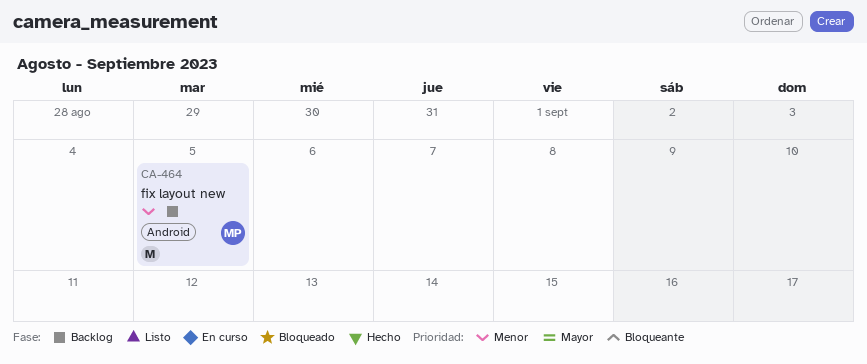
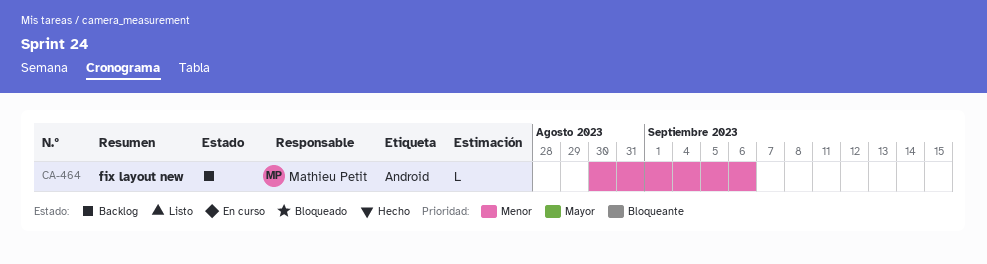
CA-464, estimate: M -> L
CA-464, due: Sep 5 -> Sep 6

